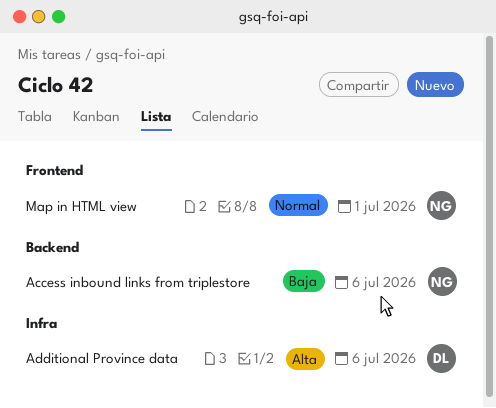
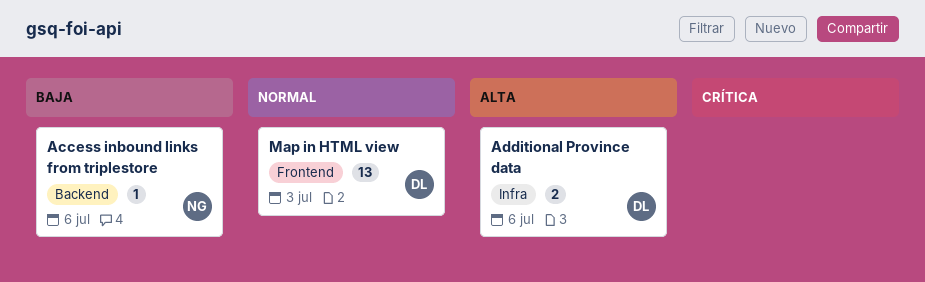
Map in HTML view, owner: NG -> DL
Map in HTML view, due: Jul 1 -> Jul 3

